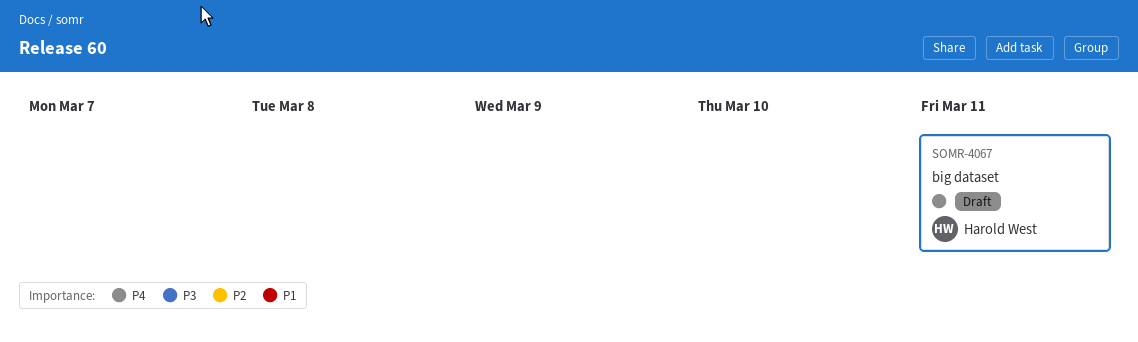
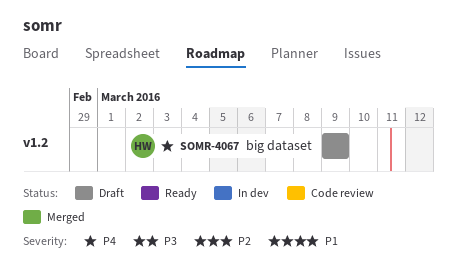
SOMR-4067, due: Mar 11 -> Mar 9

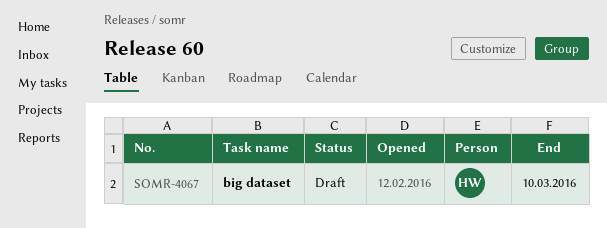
SOMR-4067, due: Mar 9 -> Mar 10

